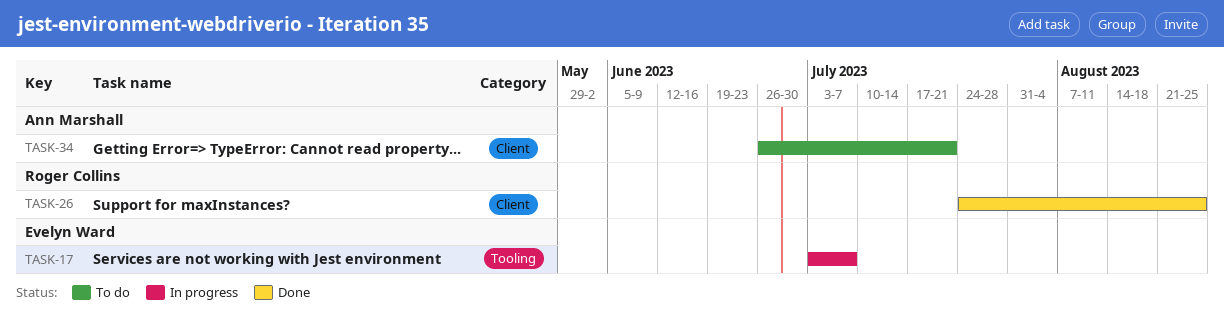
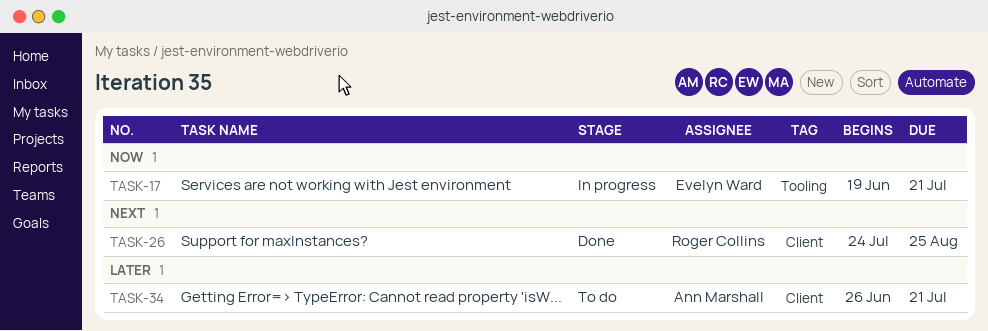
TASK-17, start: Jul 3 -> Jun 19
TASK-17, due: Jul 7 -> Jul 21

